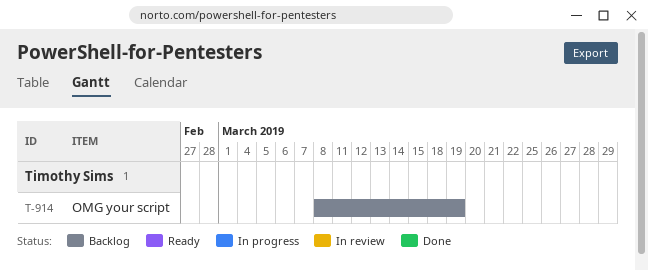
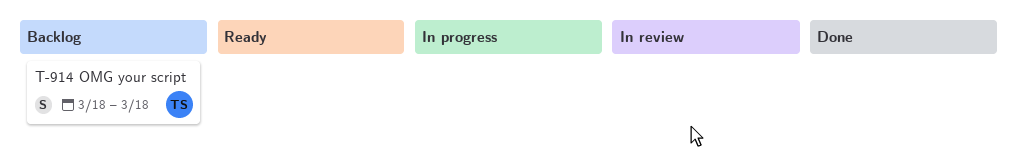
T-914, start: Mar 8 -> Mar 18
T-914, due: Mar 19 -> Mar 18

